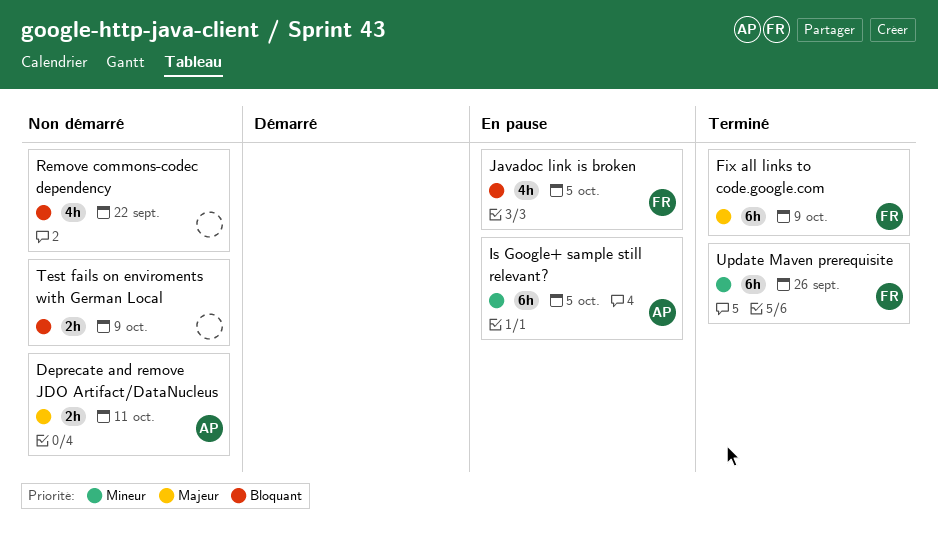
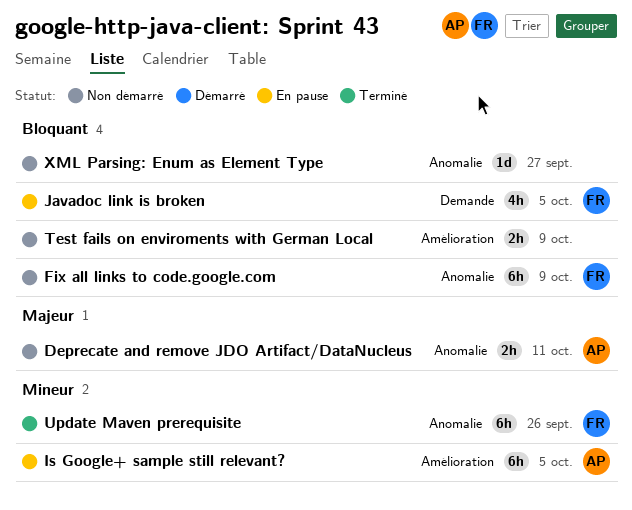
Fix all links to code.google.com, status: Terminé -> Non démarré
Fix all links to code.google.com, priority: Majeur -> Bloquant
Remove commons-codec dependency: present -> none
XML Parsing: Enum as Element Type: none -> present

